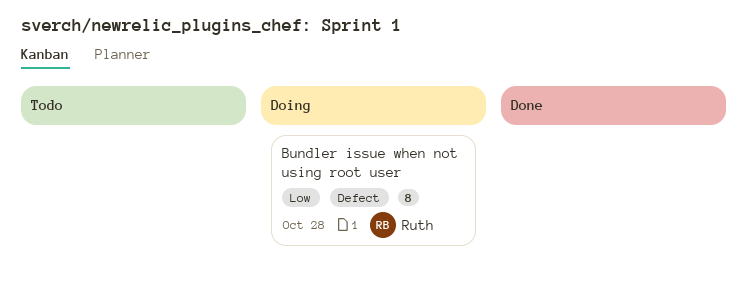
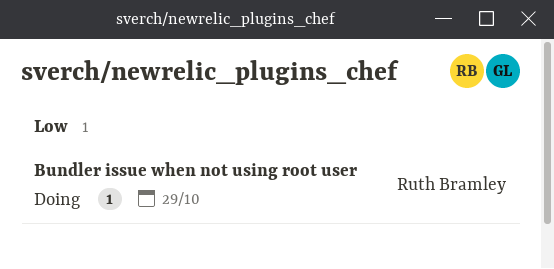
Bundler issue when not using root user, estimate: 8 -> 1
Bundler issue when not using root user, due: Oct 28 -> Oct 29

